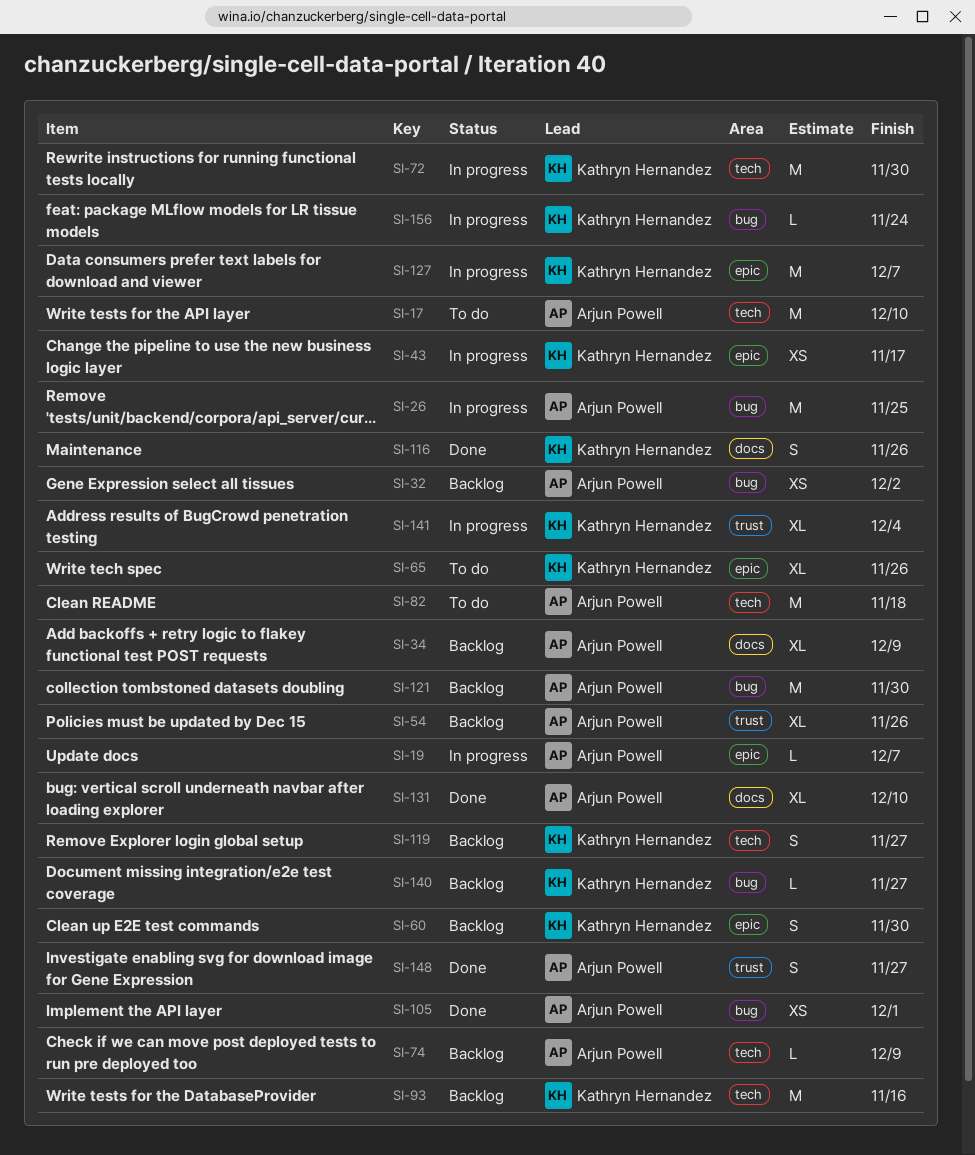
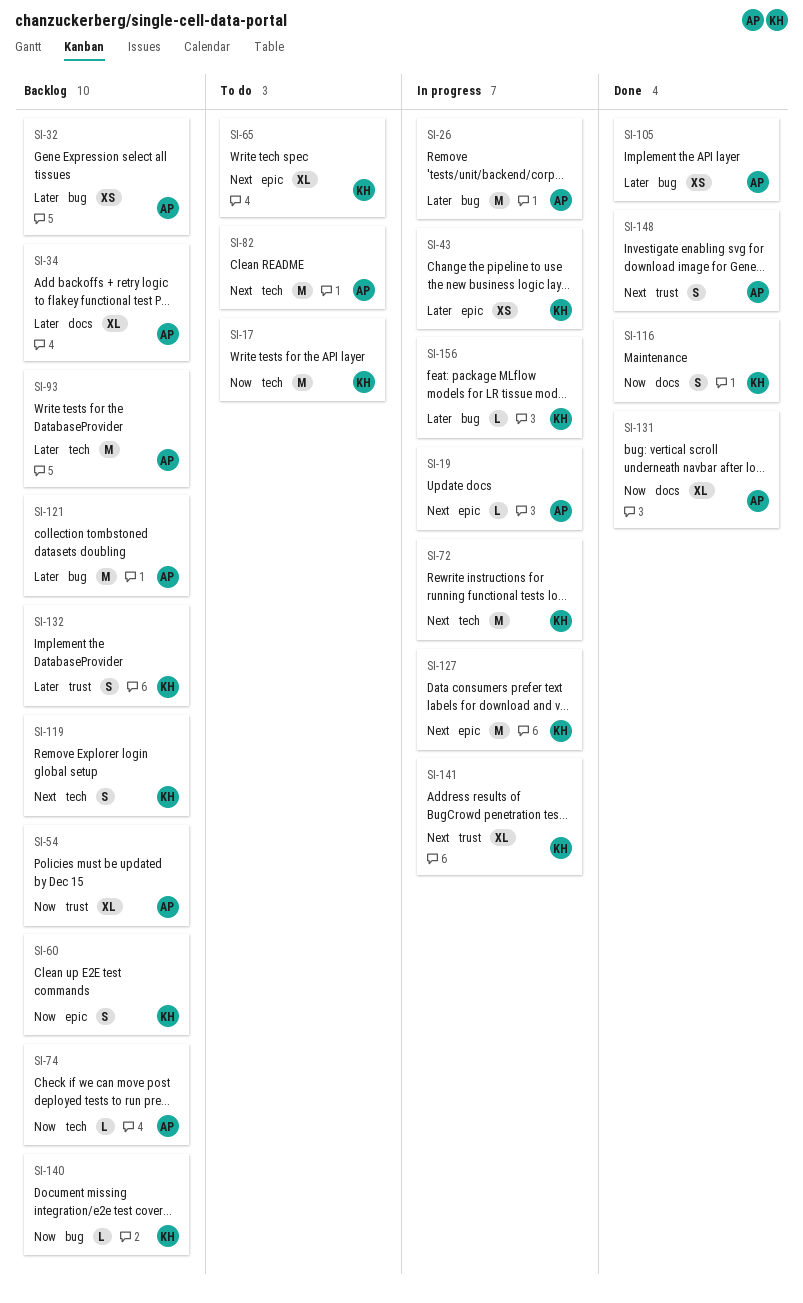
SI-17, owner: Arjun Powell -> Kathryn Hernandez
SI-93, owner: Kathryn Hernandez -> Arjun Powell
SI-132: none -> present

